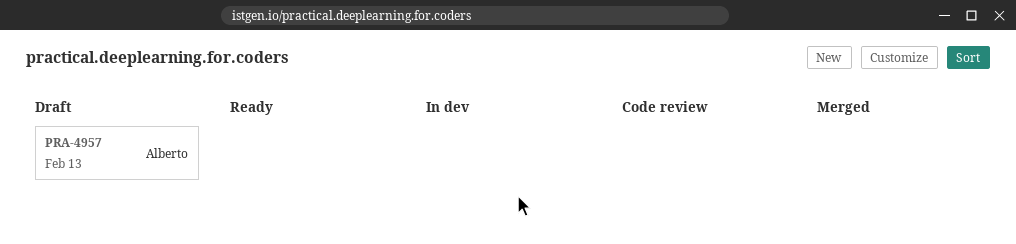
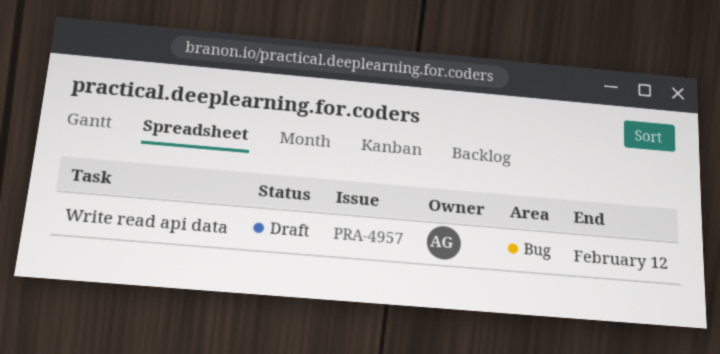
PRA-4957, due: Feb 13 -> Feb 12

